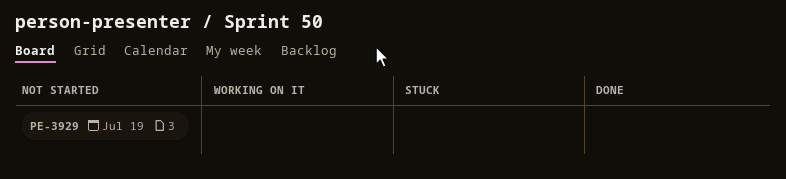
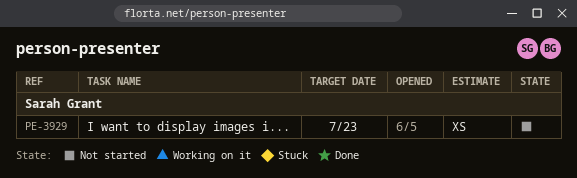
PE-3929, due: Jul 19 -> Jul 23

